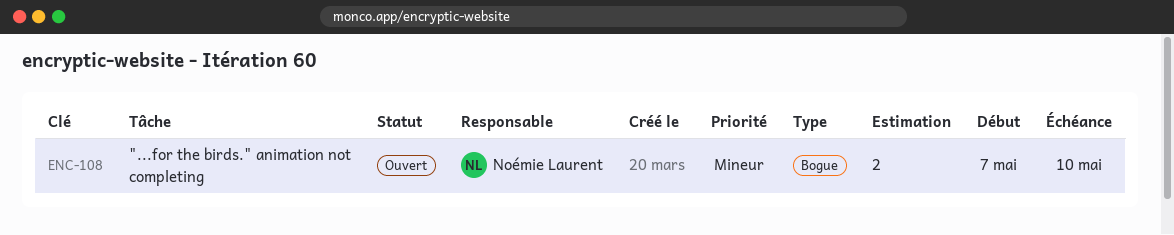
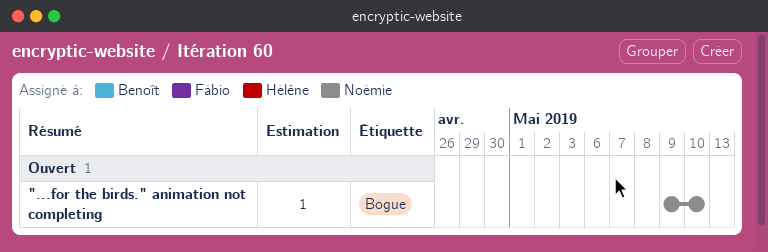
"...for the birds." animation not completing, estimate: 2 -> 1
"...for the birds." animation not completing, start: May 7 -> May 9

